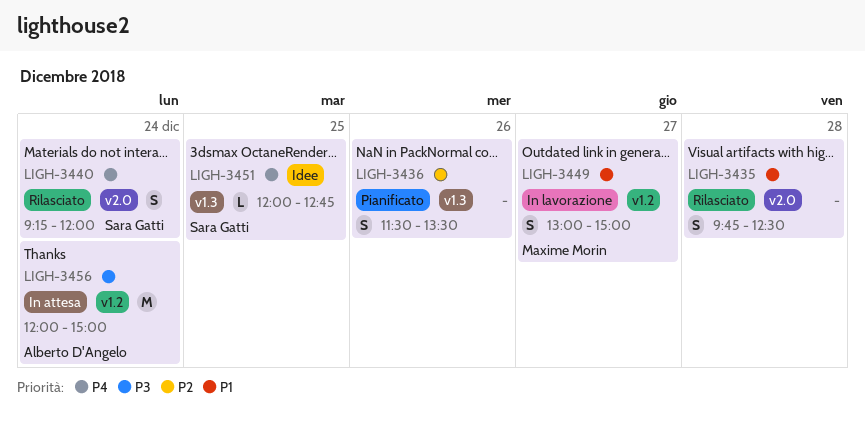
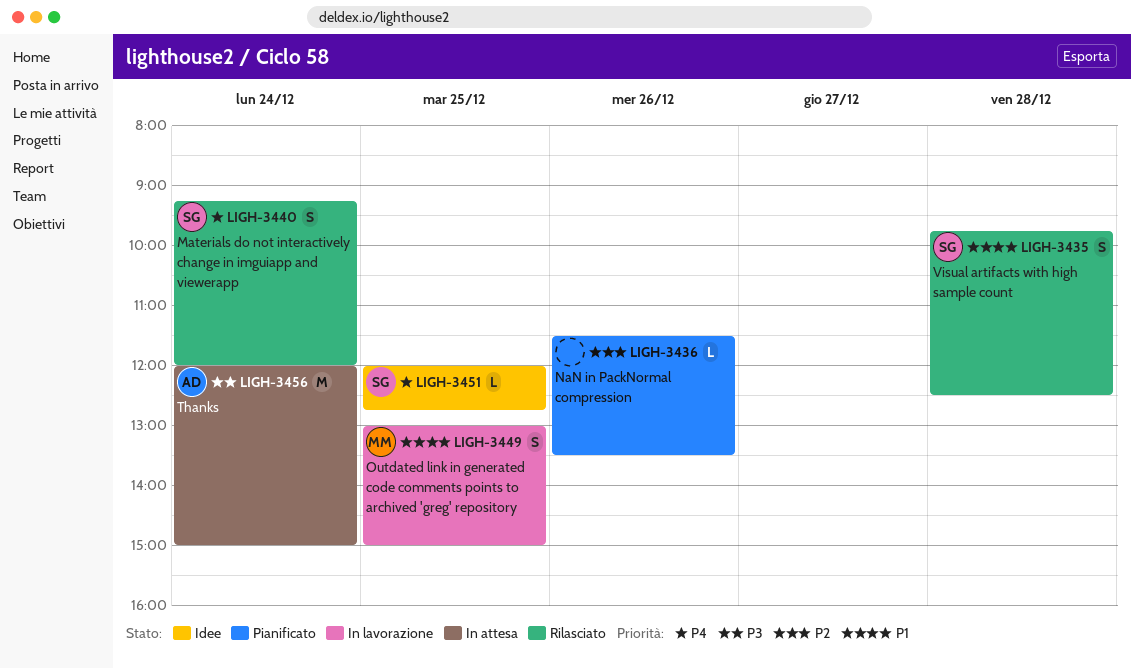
LIGH-3435, owner: none -> Sara Gatti
LIGH-3436, estimate: S -> L
LIGH-3449, day: Dec 27 -> Dec 25

